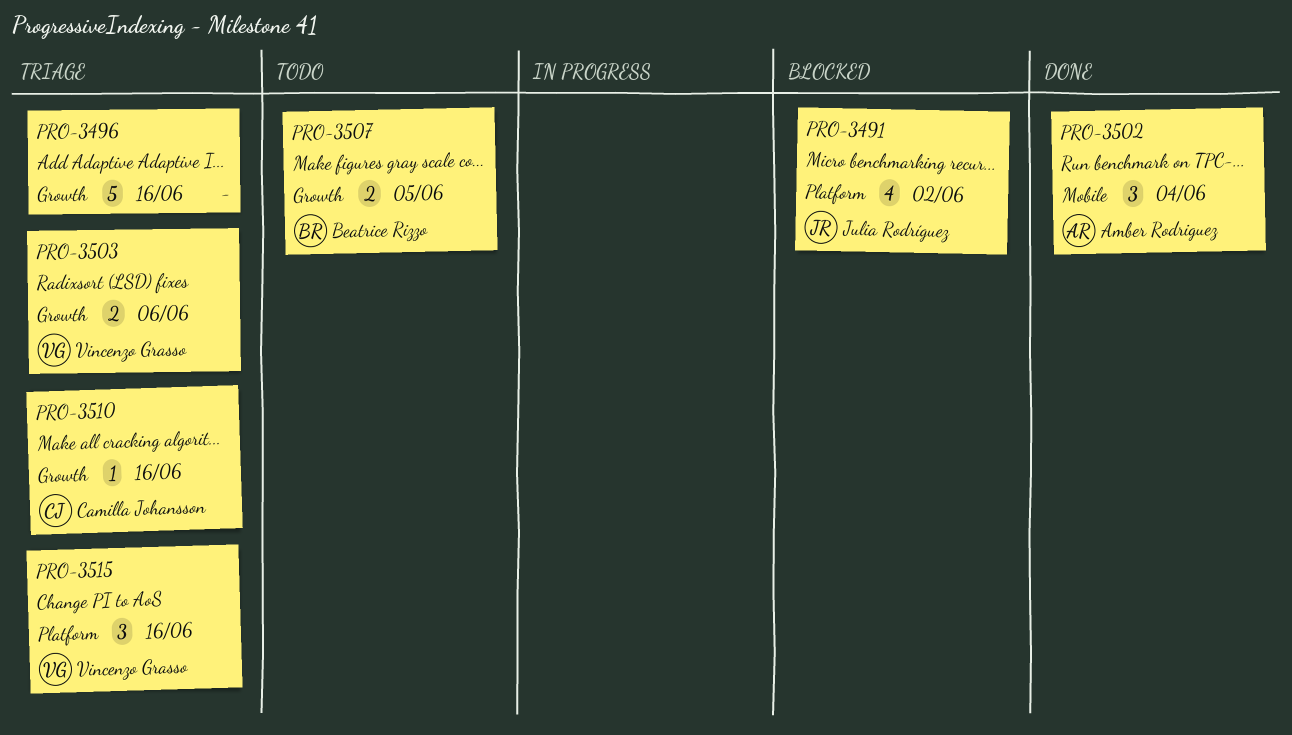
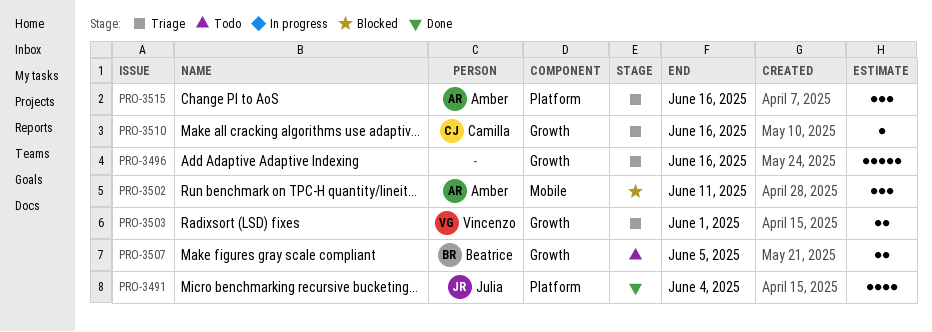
PRO-3491, status: Blocked -> Done
PRO-3491, due: Jun 2 -> Jun 4
PRO-3502, status: Done -> Blocked
PRO-3502, due: Jun 4 -> Jun 11
PRO-3503, due: Jun 6 -> Jun 1
PRO-3515, owner: Vincenzo Grasso -> Amber Rodriguez

